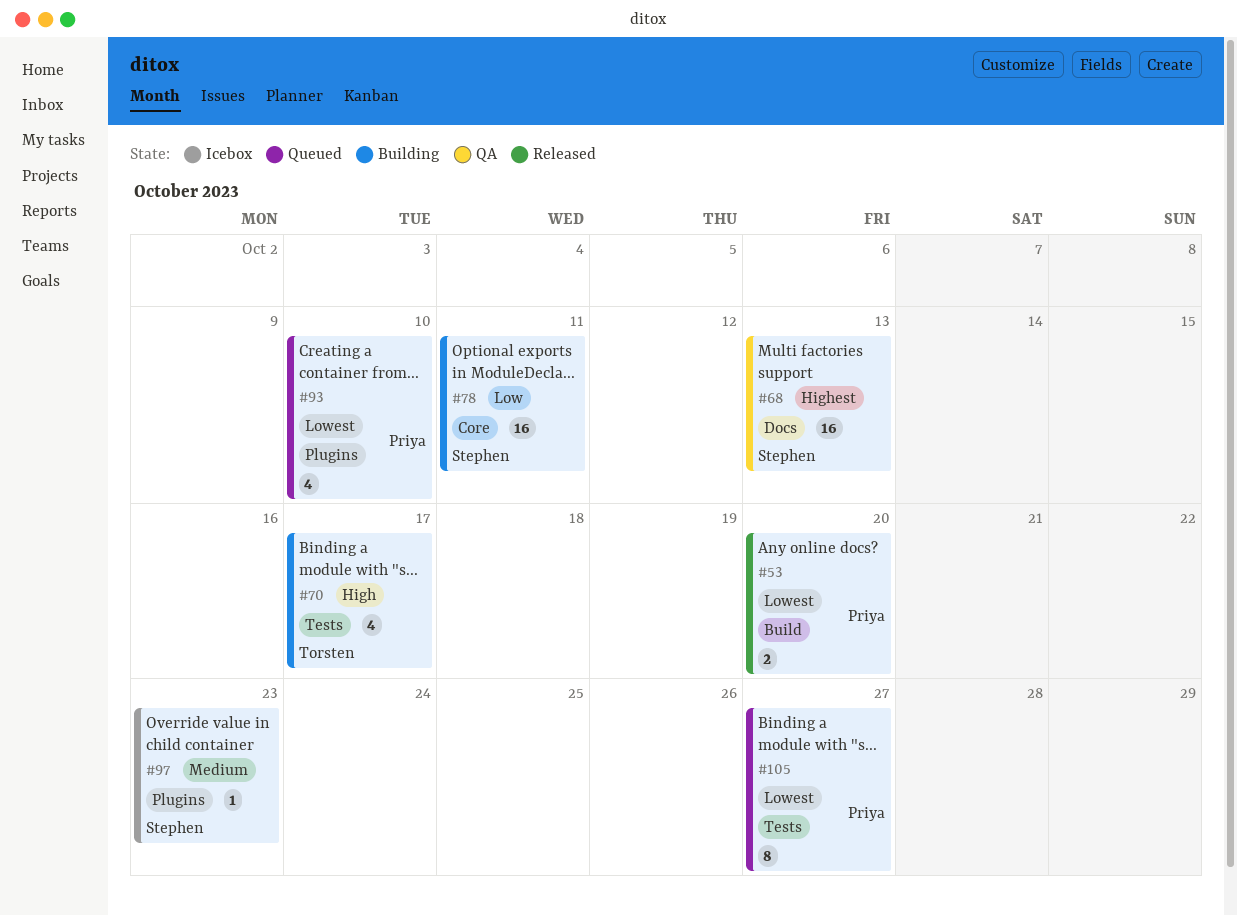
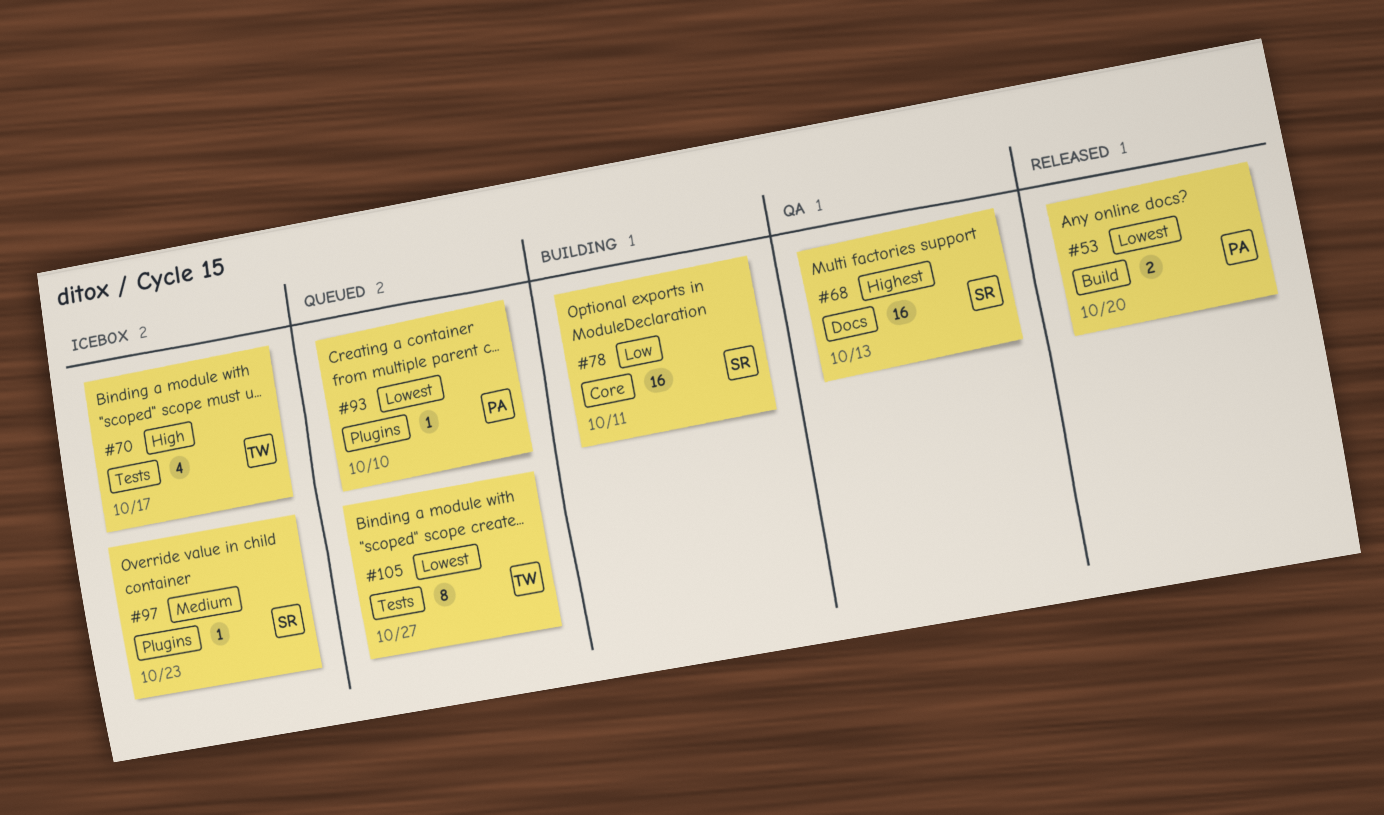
#70, status: Building -> Icebox
#93, estimate: 4 -> 1
#105, owner: Priya -> Torsten

